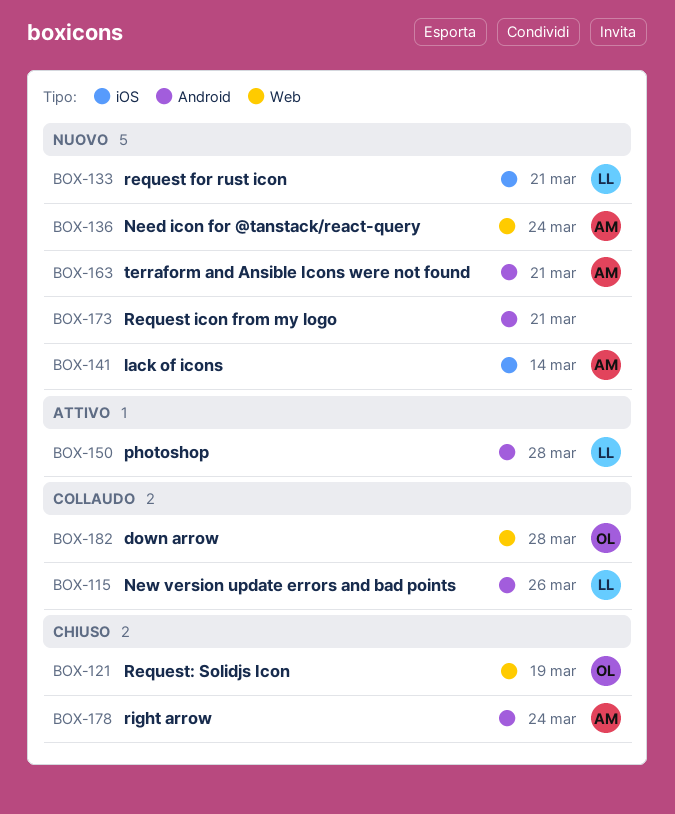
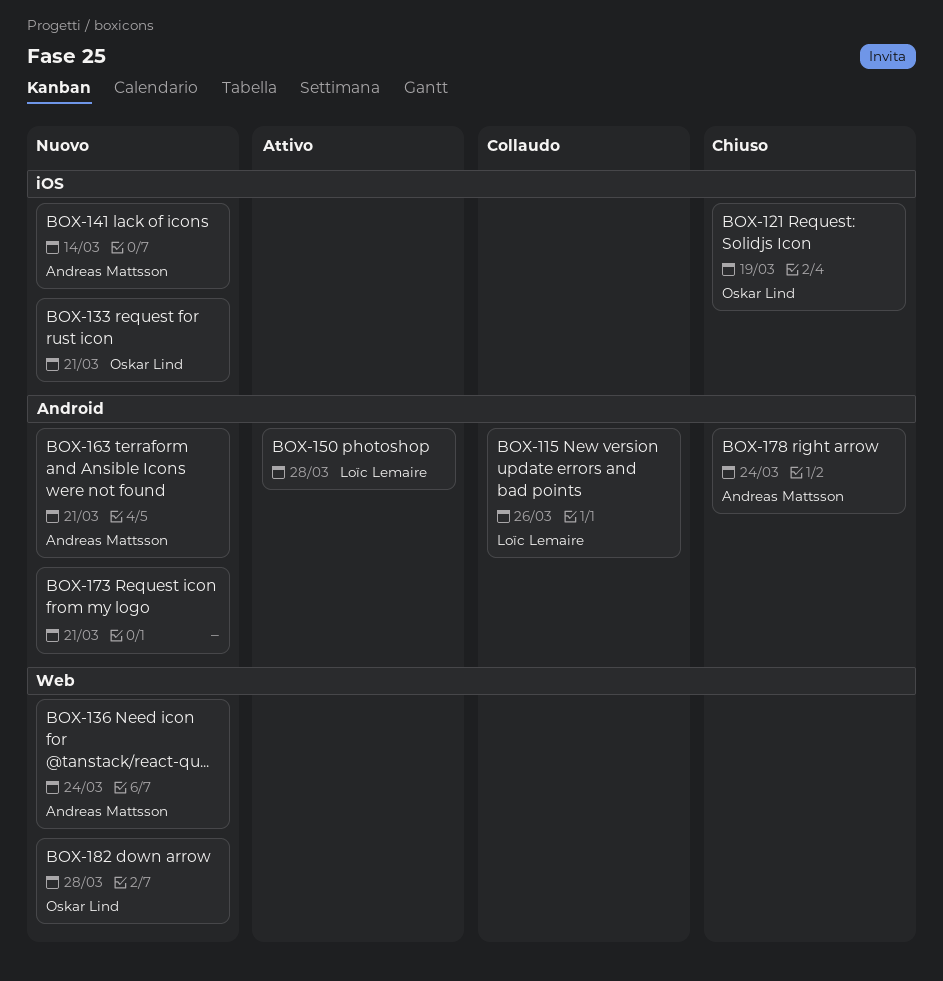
BOX-121, label: Web -> iOS
BOX-133, owner: Loïc Lemaire -> Oskar Lind
BOX-182, status: Collaudo -> Nuovo

